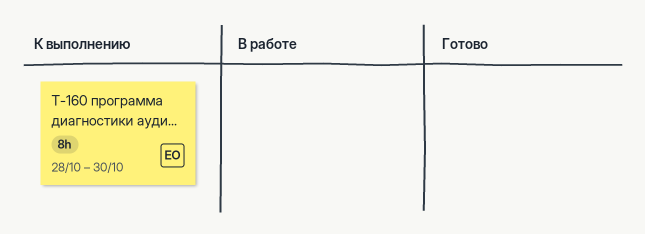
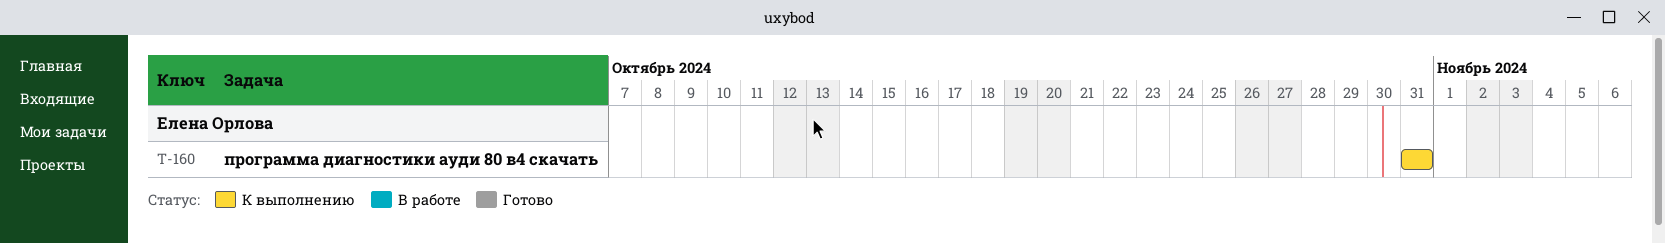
T-160, start: Oct 28 -> Oct 31
T-160, due: Oct 30 -> Oct 31

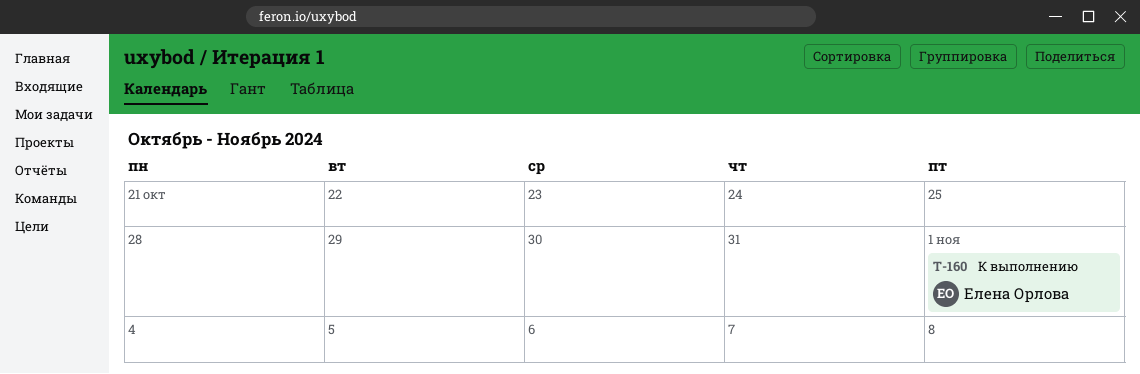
T-160, due: Oct 31 -> Nov 1

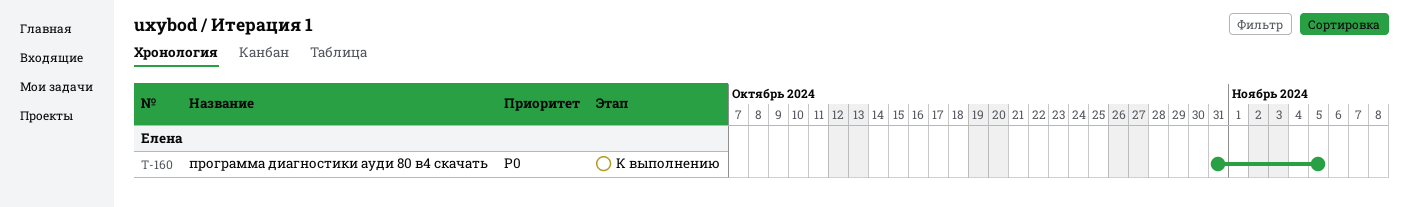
T-160, due: Nov 1 -> Nov 5

